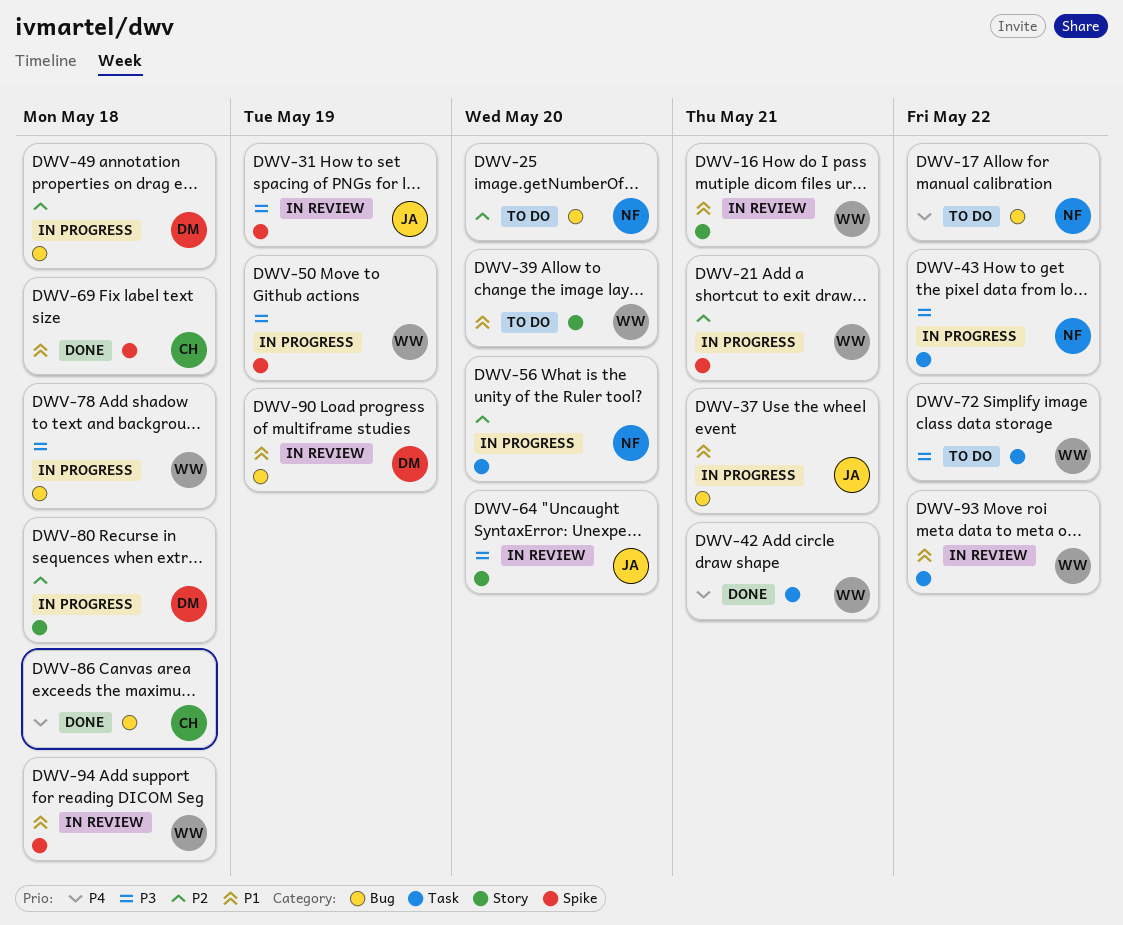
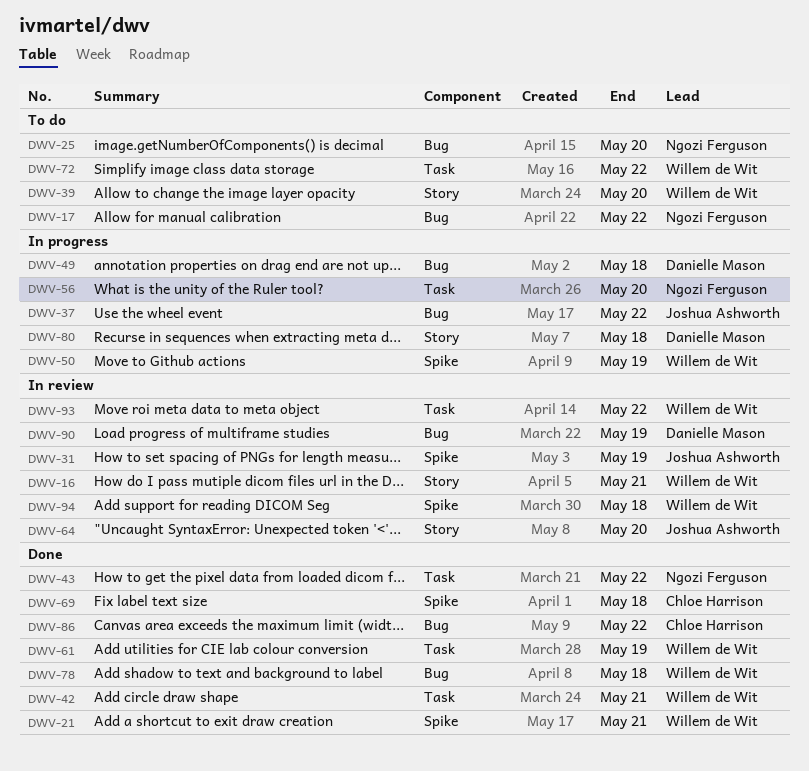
DWV-21, status: In progress -> Done
DWV-37, due: May 21 -> May 22
DWV-43, status: In progress -> Done
DWV-61: none -> present
DWV-78, status: In progress -> Done
DWV-86, due: May 18 -> May 22

